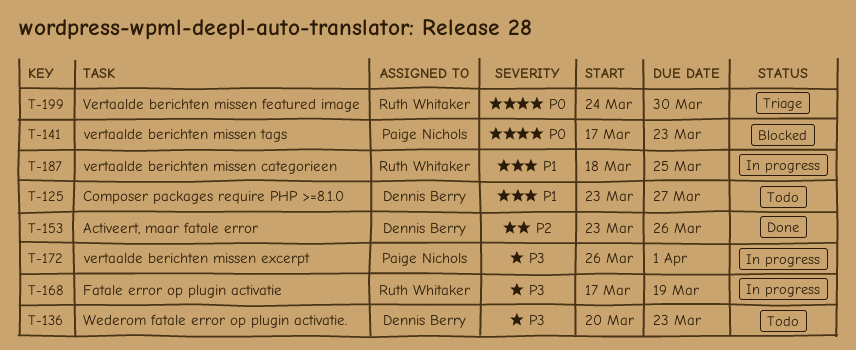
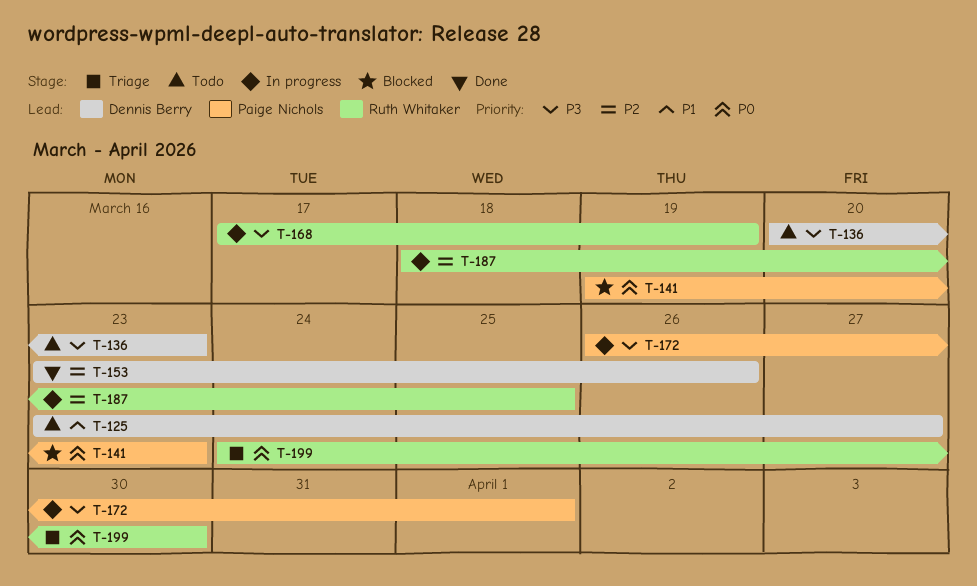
T-141, start: Mar 17 -> Mar 19
T-187, priority: P1 -> P2

